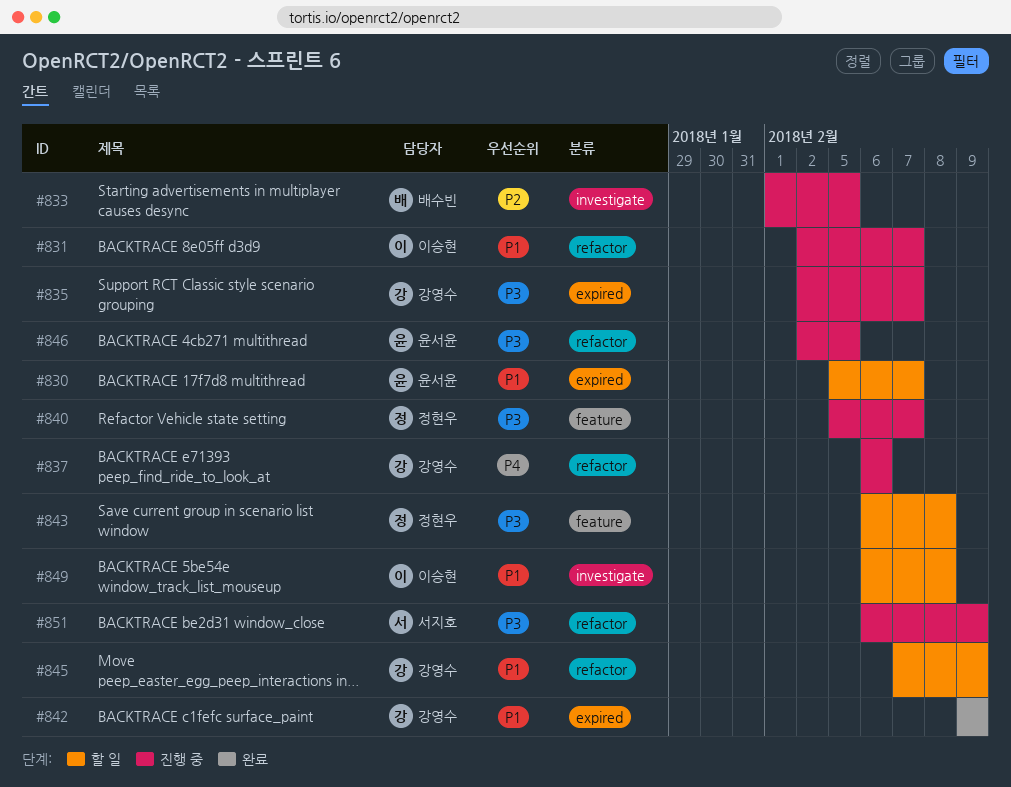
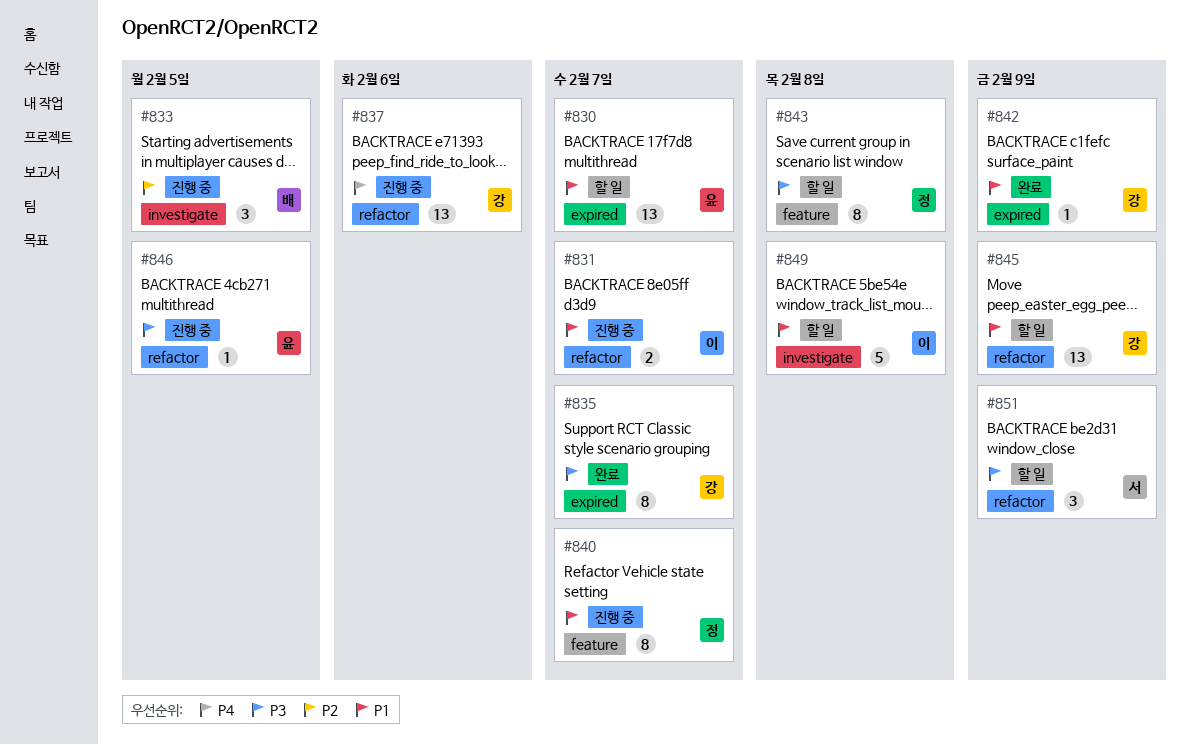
#835, status: 진행 중 -> 완료
#840, priority: P3 -> P1
#851, status: 진행 중 -> 할 일

